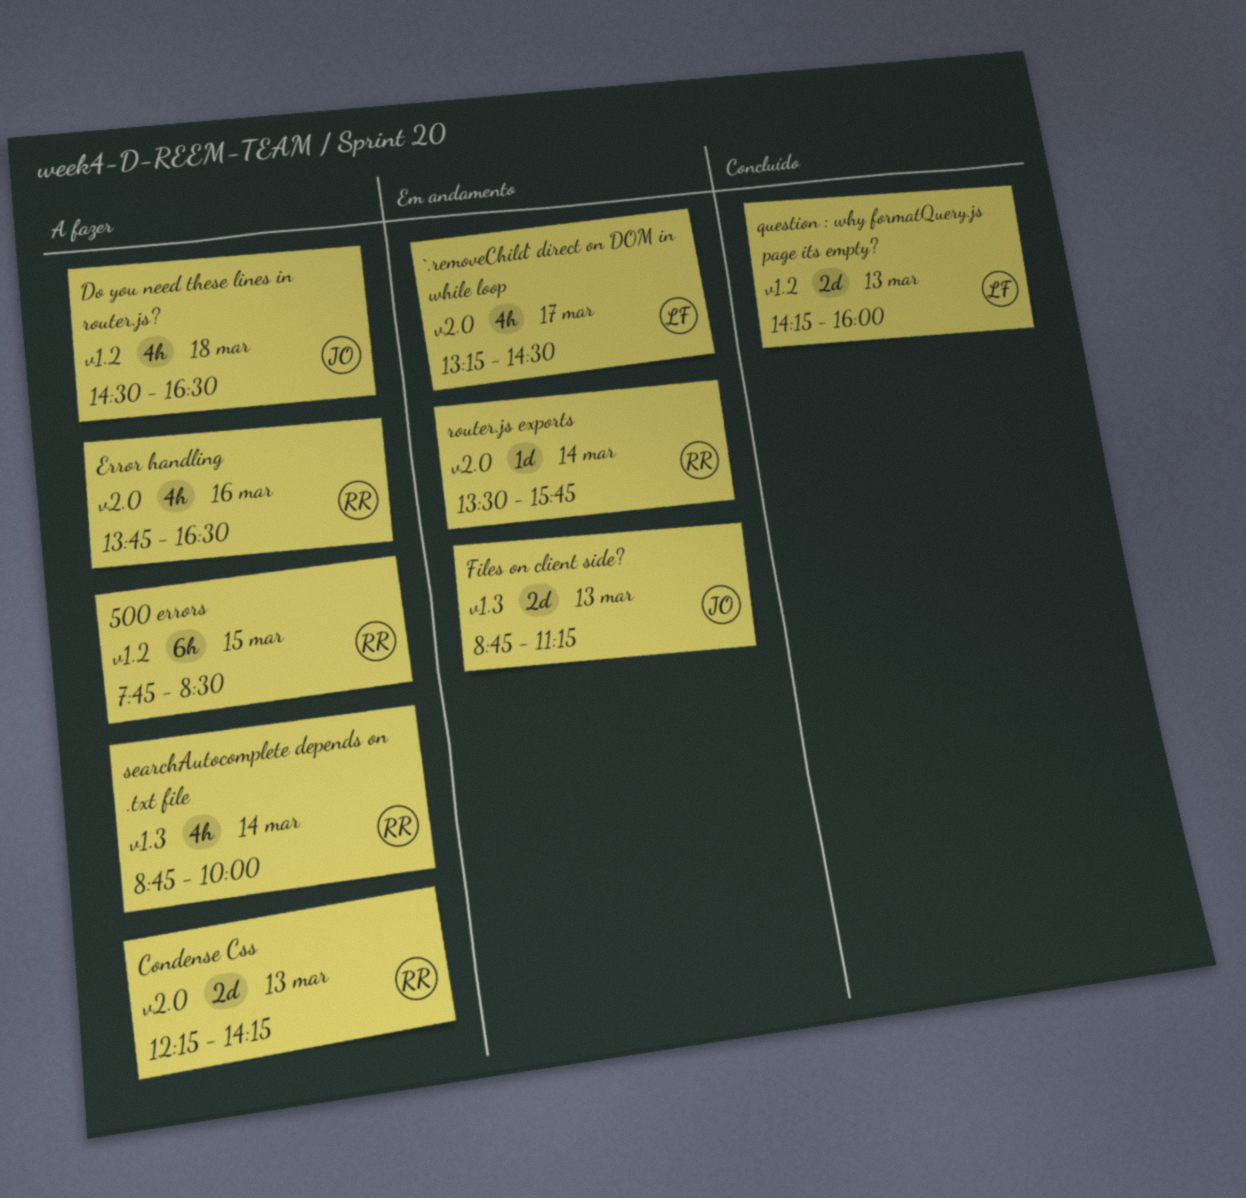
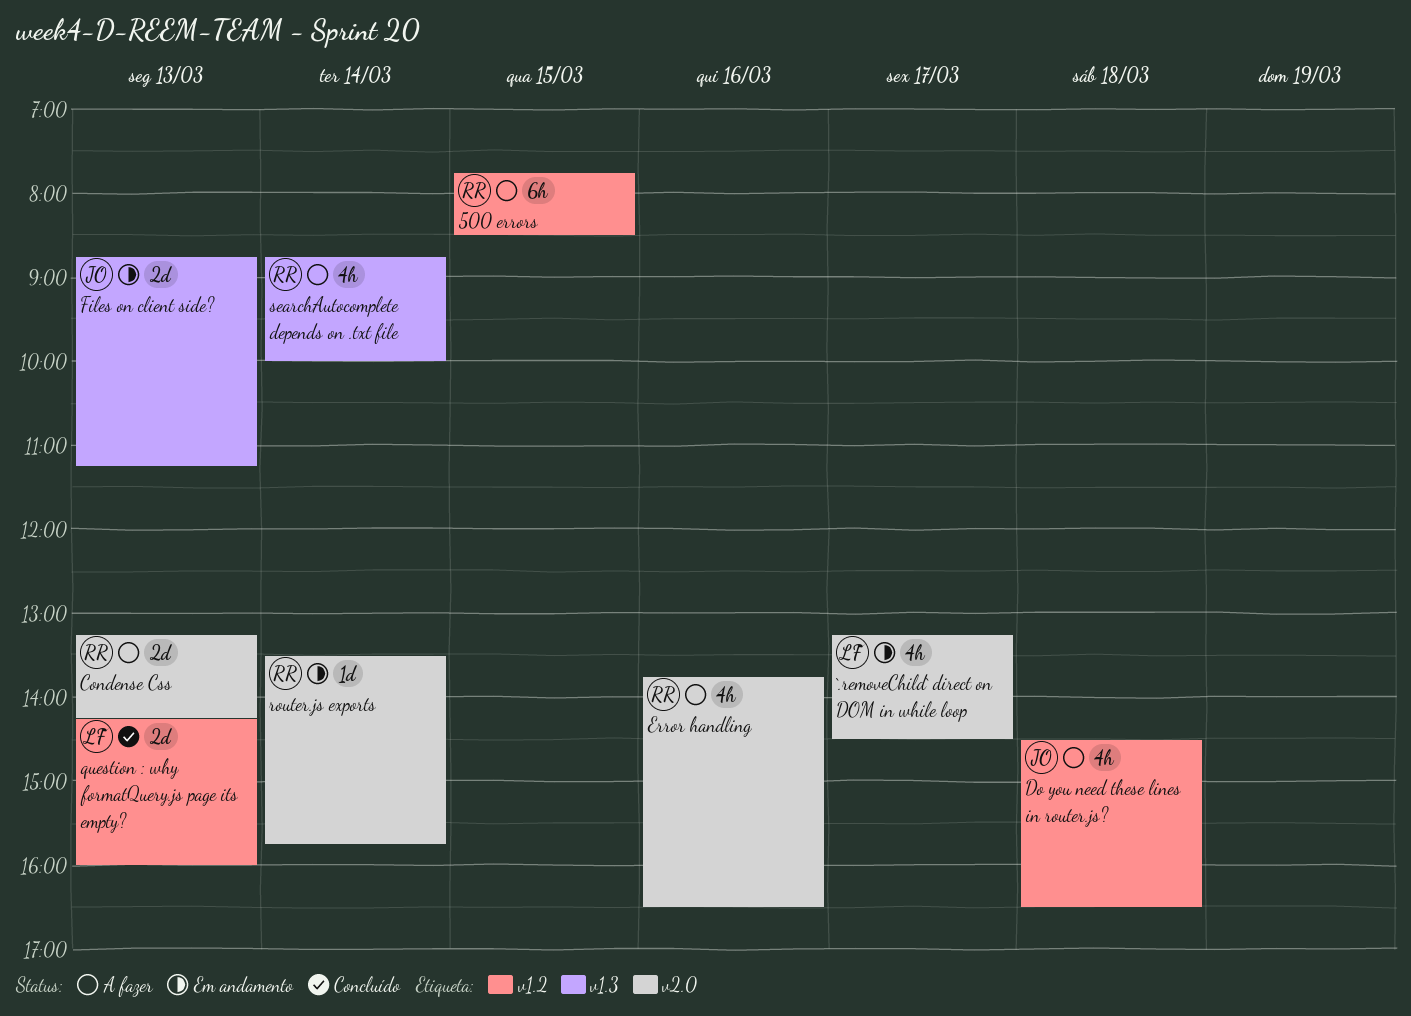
Condense Css, begins: 12:15 -> 13:15

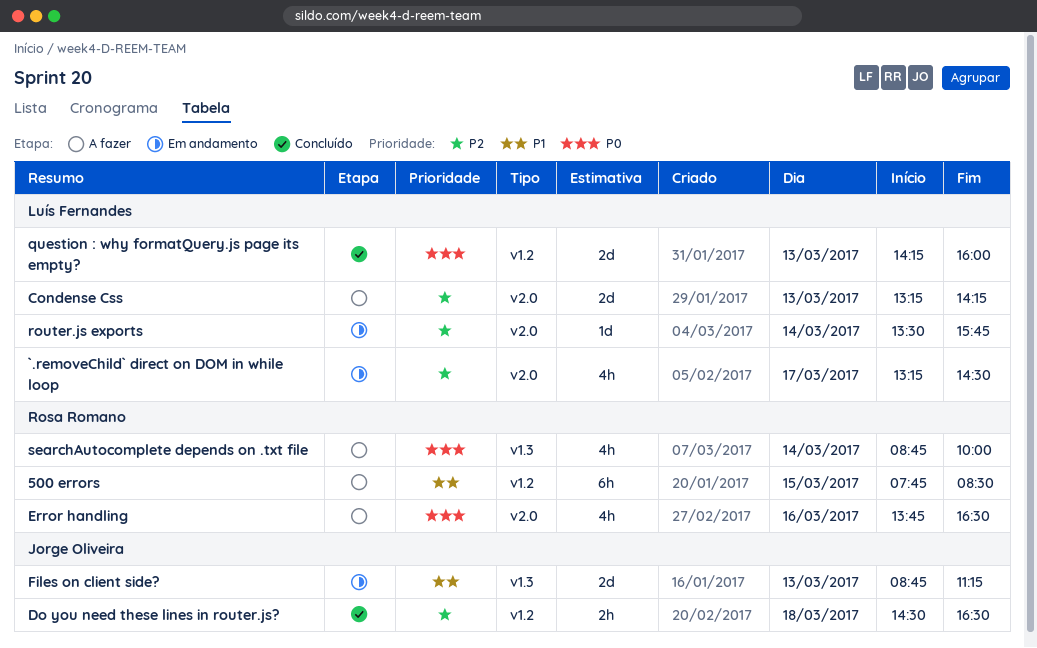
Condense Css, owner: Rosa Romano -> Luís Fernandes
Do you need these lines in router.js?, status: A fazer -> Concluído
Do you need these lines in router.js?, estimate: 4h -> 2h
router.js exports, owner: Rosa Romano -> Luís Fernandes

